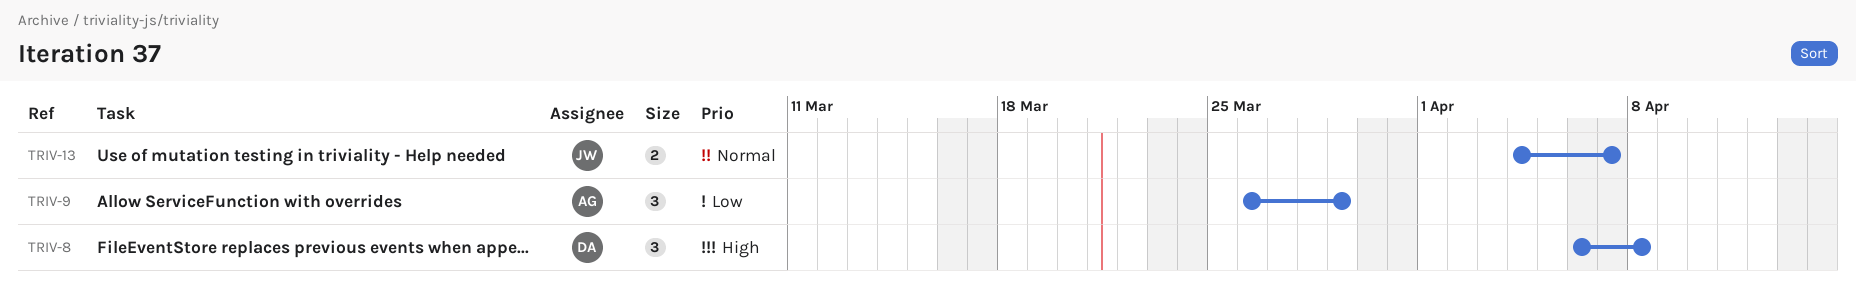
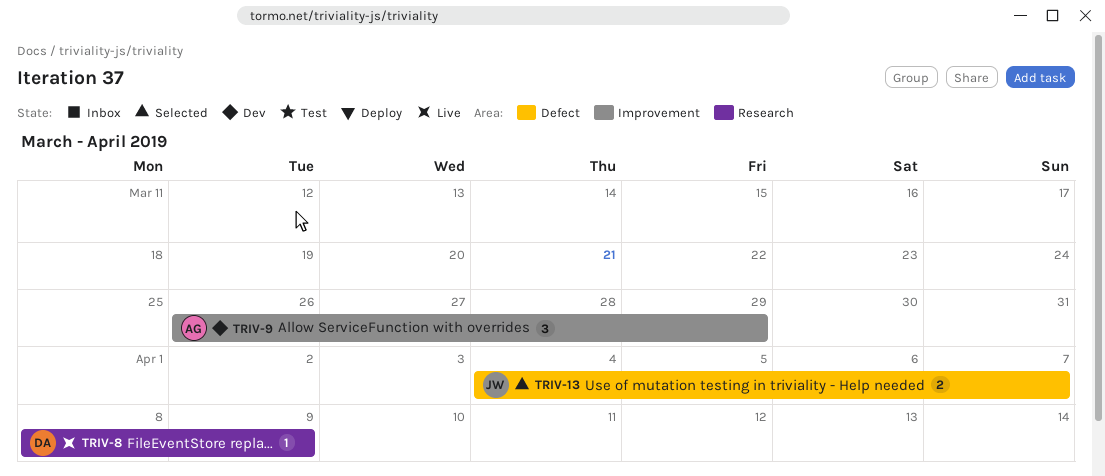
TRIV-8, estimate: 3 -> 1
TRIV-8, start: Apr 6 -> Apr 8
TRIV-8, due: Apr 8 -> Apr 9

